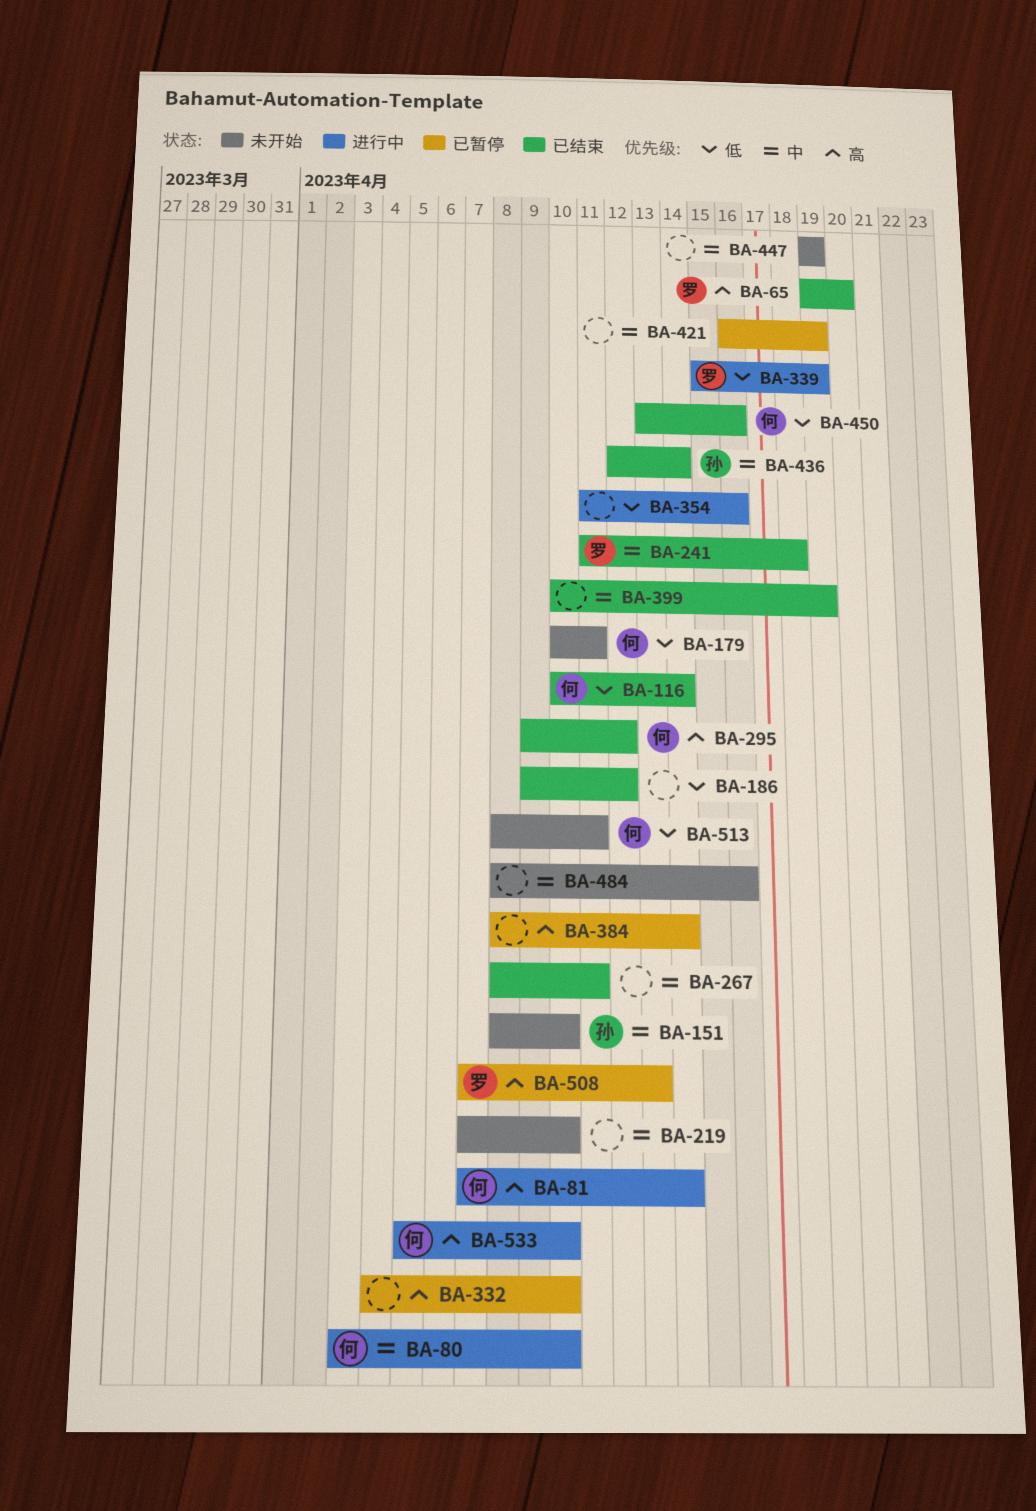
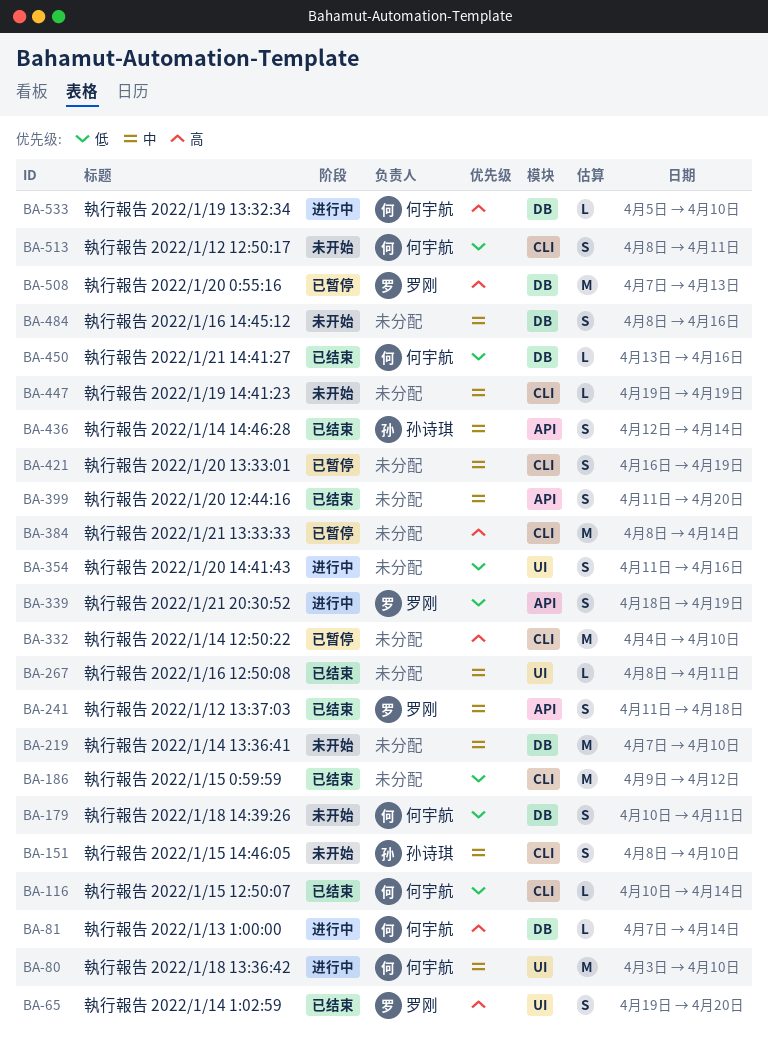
BA-295: present -> none
BA-339, start: Apr 15 -> Apr 18
BA-399, start: Apr 10 -> Apr 11
BA-399, due: Apr 19 -> Apr 20

